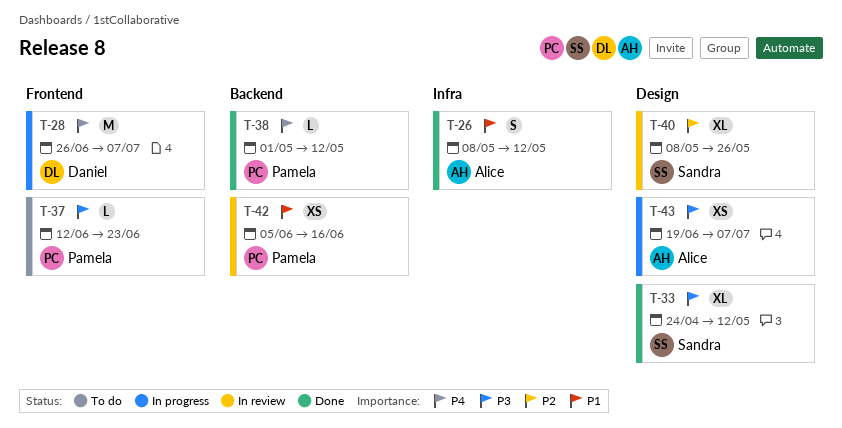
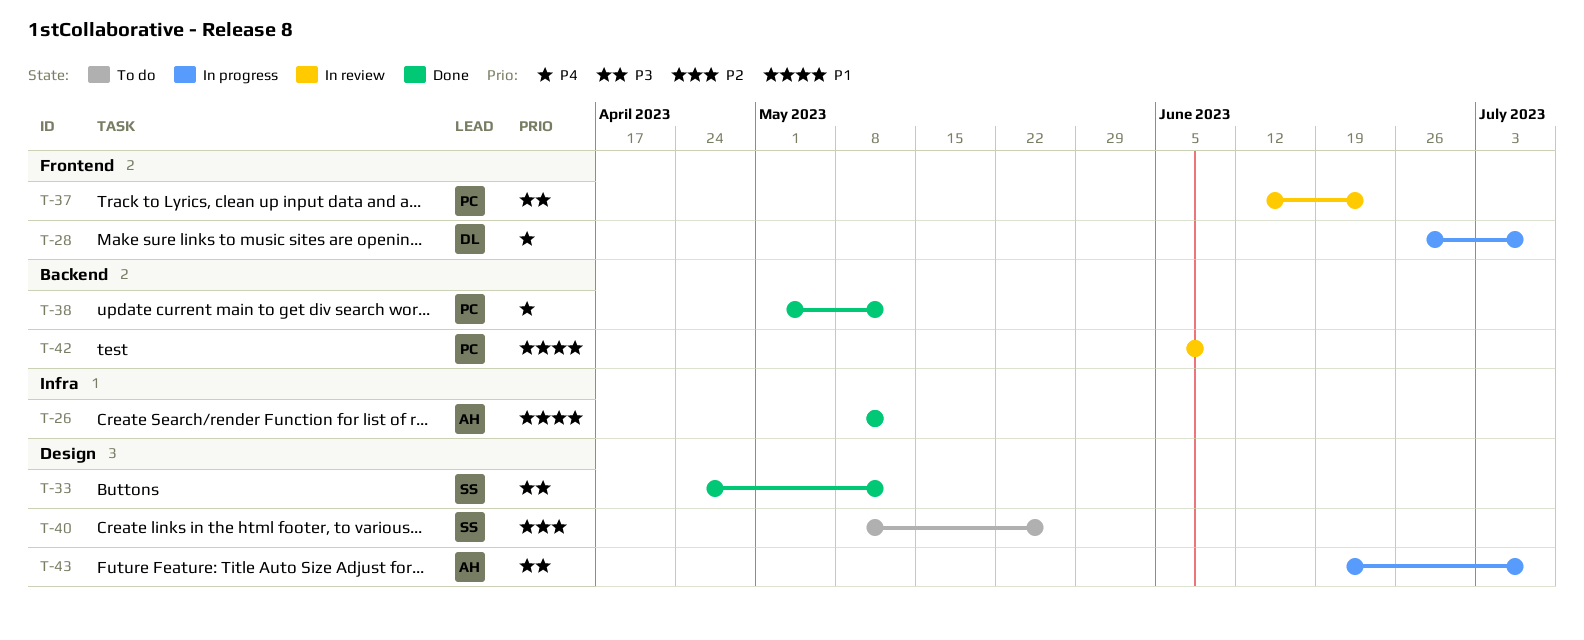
T-37, status: To do -> In review
T-40, status: In review -> To do
T-42, due: Jun 16 -> Jun 9

